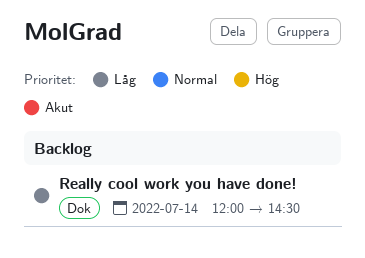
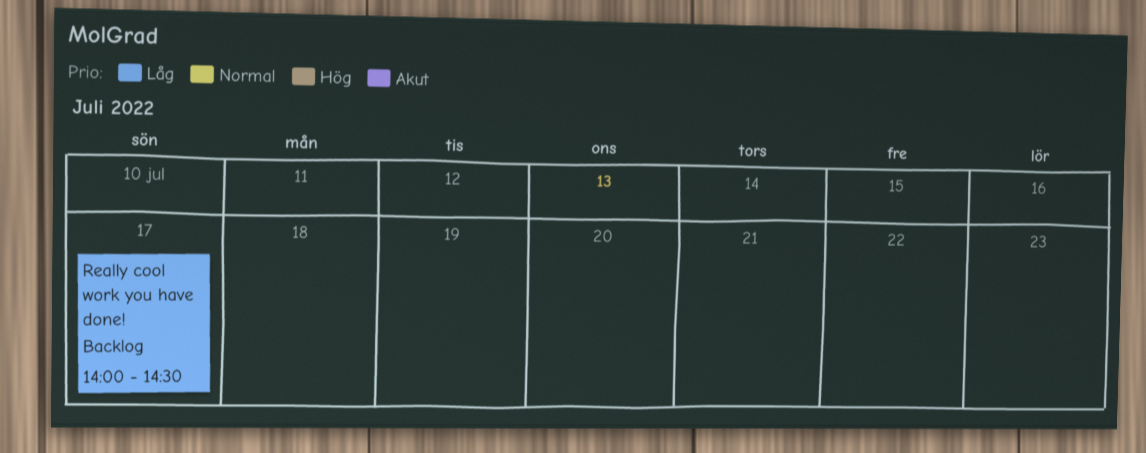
Really cool work you have done!, day: Jul 14 -> Jul 17
Really cool work you have done!, begins: 12:00 -> 14:00

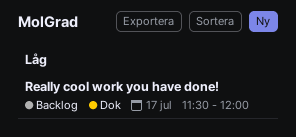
Really cool work you have done!, begins: 14:00 -> 11:30
Really cool work you have done!, ends: 14:30 -> 12:00

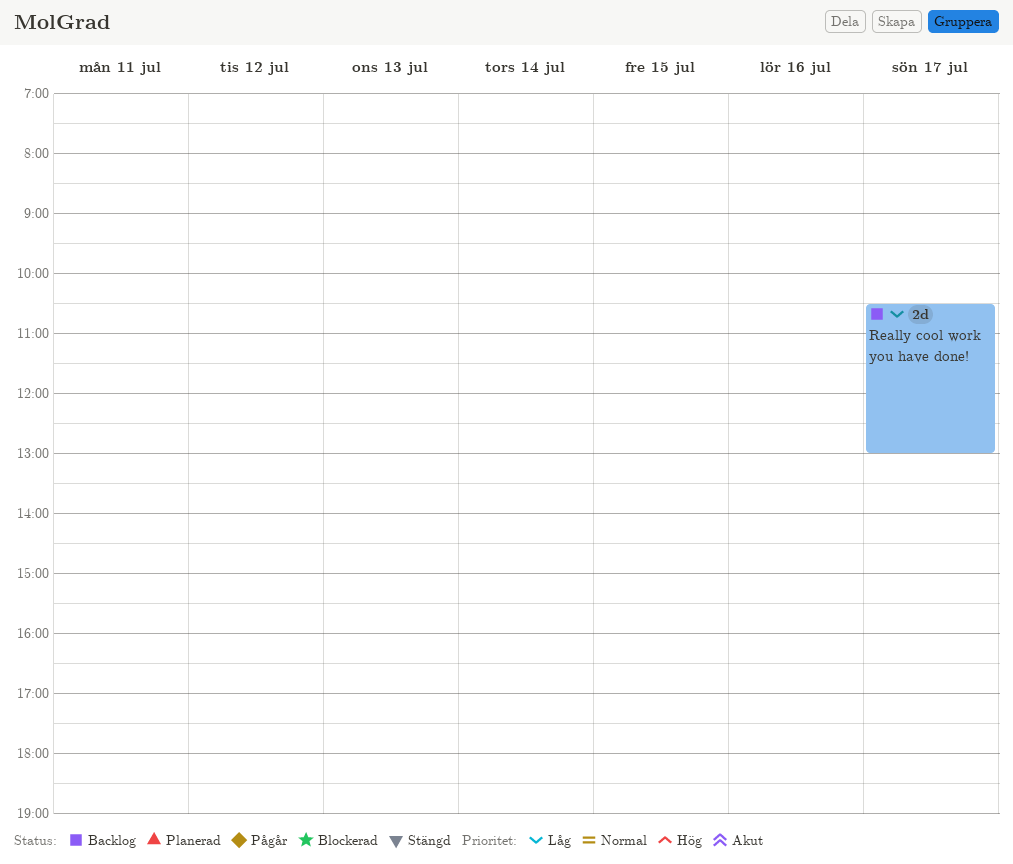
Really cool work you have done!, begins: 11:30 -> 10:30
Really cool work you have done!, ends: 12:00 -> 13:00

